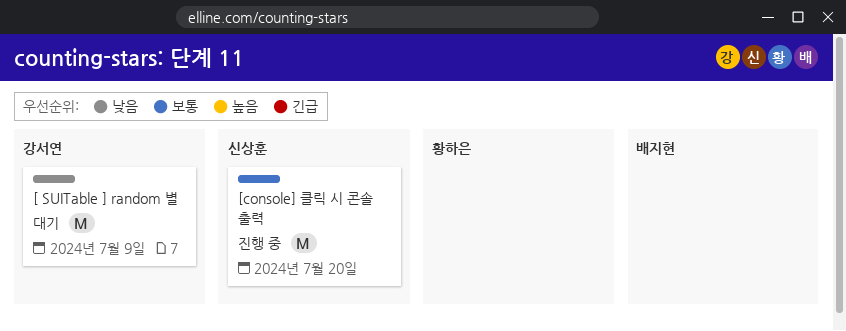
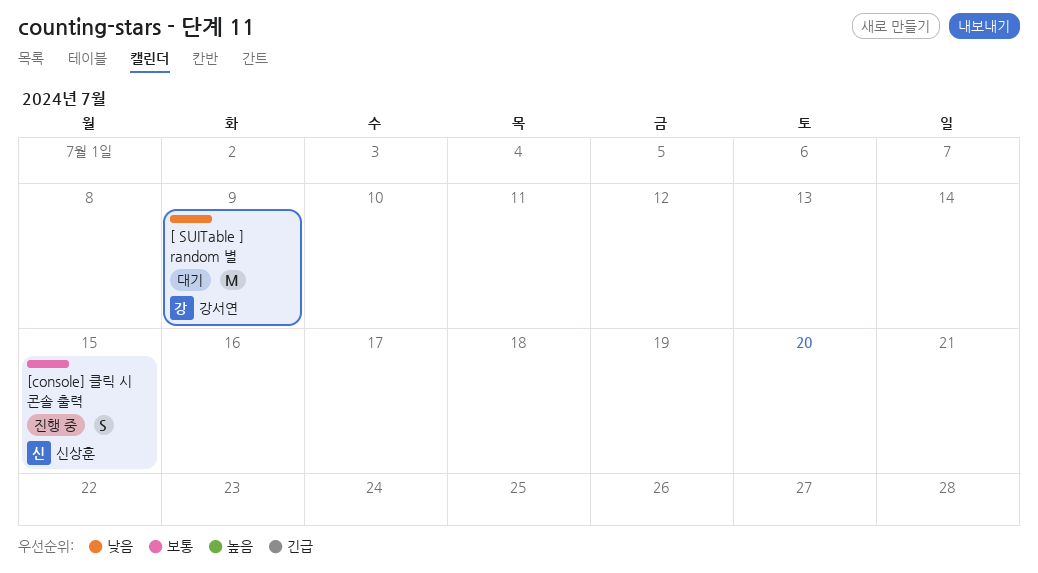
[console] 클릭 시 콘솔 출력, estimate: M -> S
[console] 클릭 시 콘솔 출력, due: Jul 20 -> Jul 15

